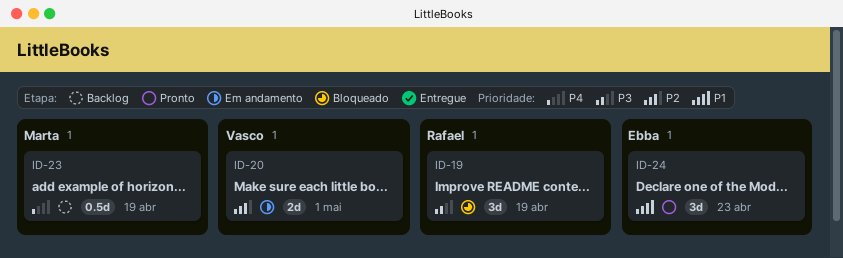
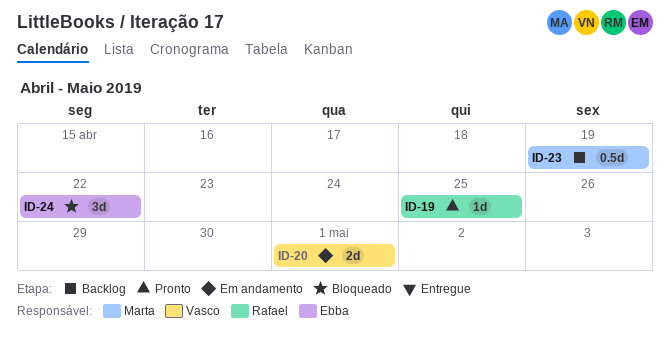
ID-19, status: Bloqueado -> Pronto
ID-19, estimate: 3d -> 1d
ID-19, due: Apr 19 -> Apr 25
ID-24, status: Pronto -> Bloqueado
ID-24, due: Apr 23 -> Apr 22

